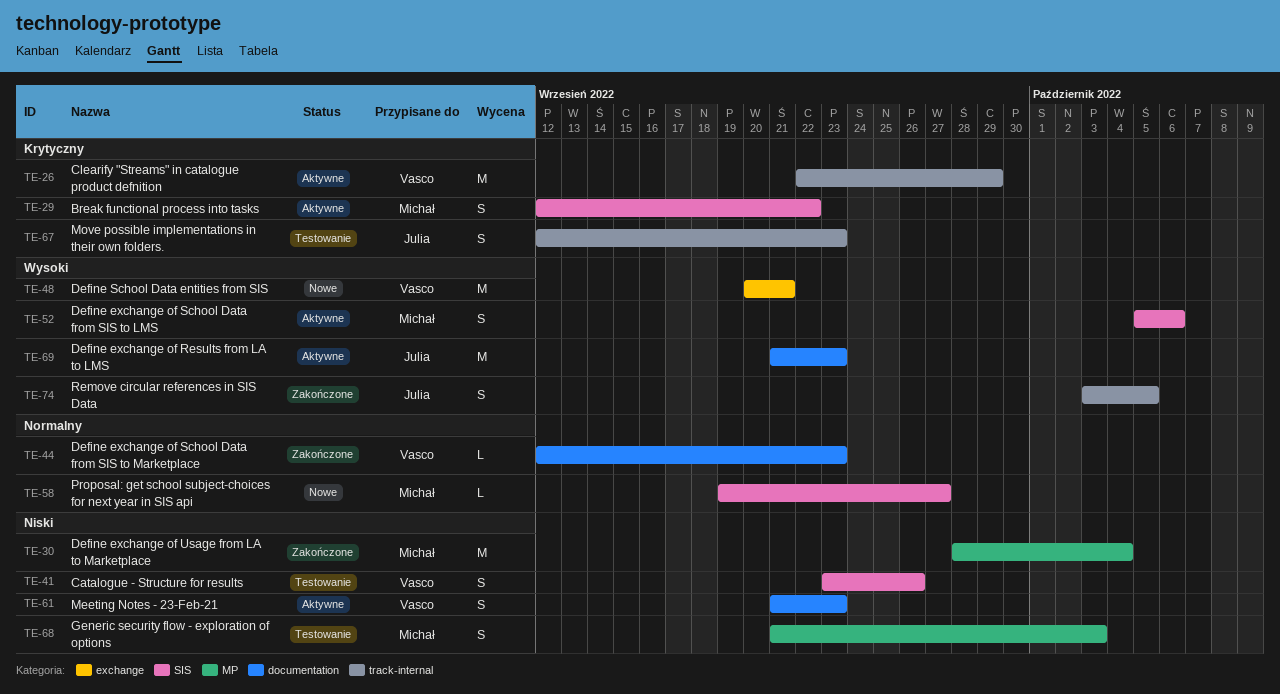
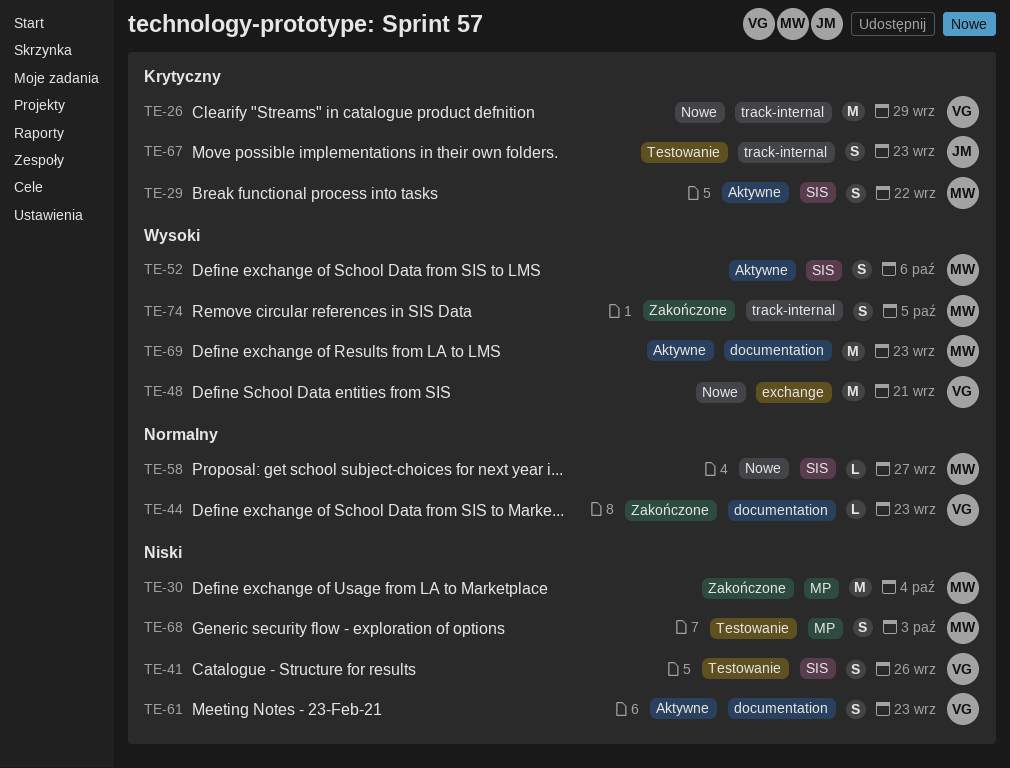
TE-26, status: Aktywne -> Nowe
TE-69, owner: Julia -> Michał
TE-74, owner: Julia -> Michał

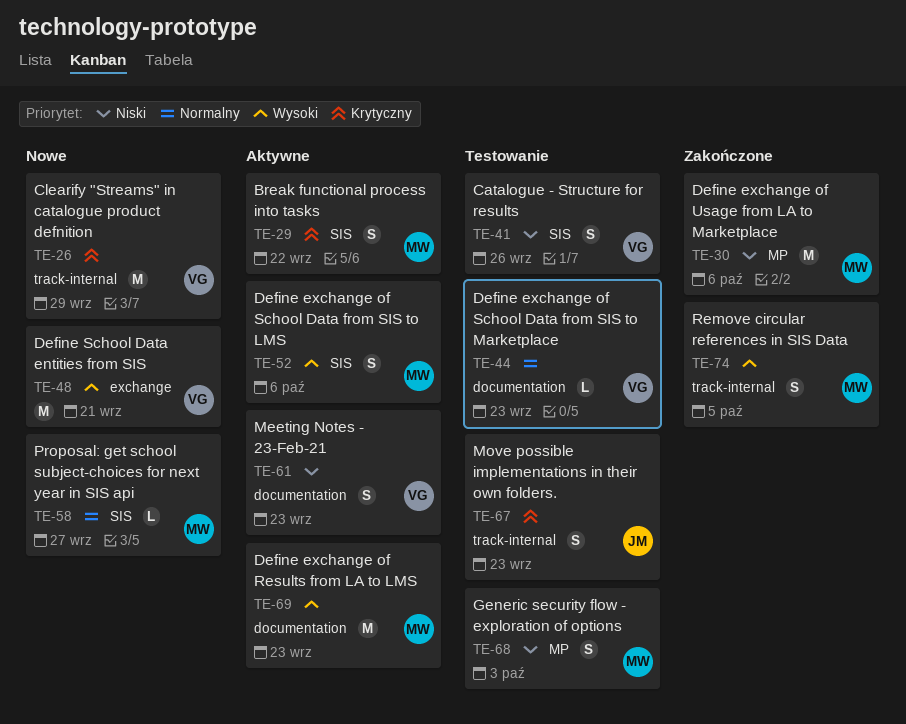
TE-30, due: Oct 4 -> Oct 6
TE-44, status: Zakończone -> Testowanie

